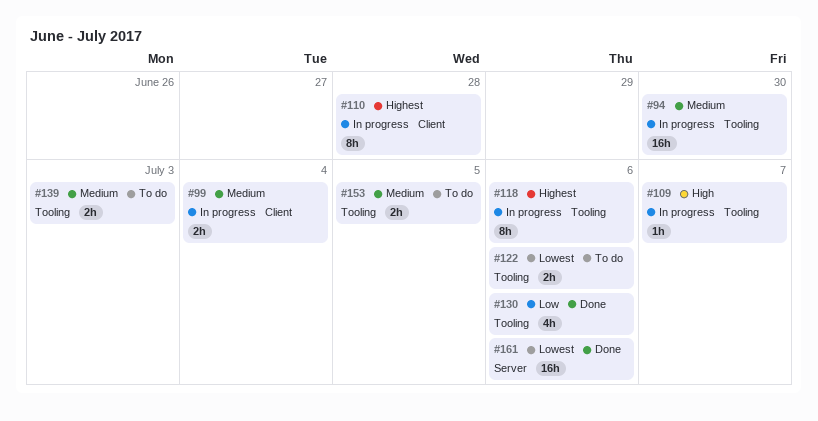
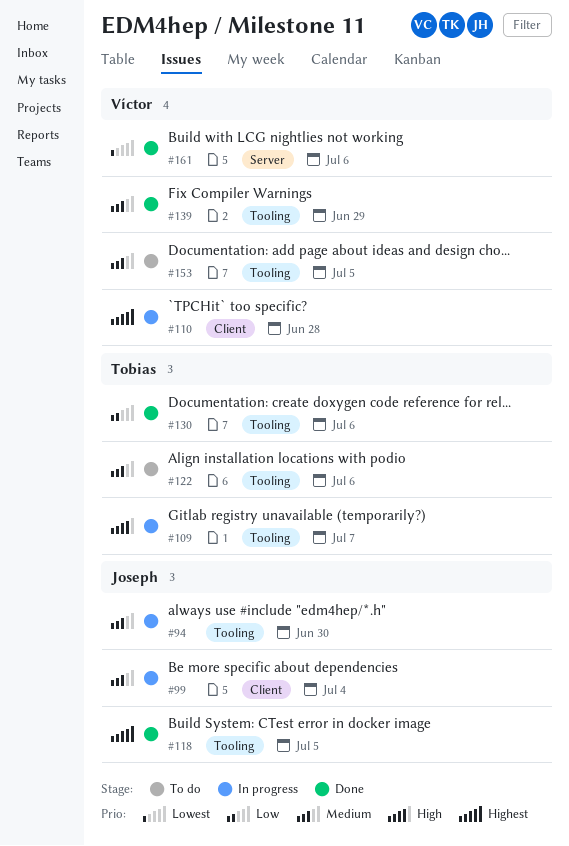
#118, status: In progress -> Done
#118, due: Jul 6 -> Jul 5
#122, priority: Lowest -> Medium
#139, status: To do -> Done
#139, due: Jul 3 -> Jun 29

